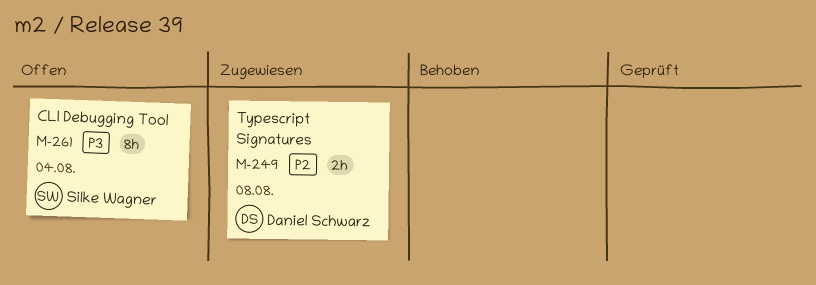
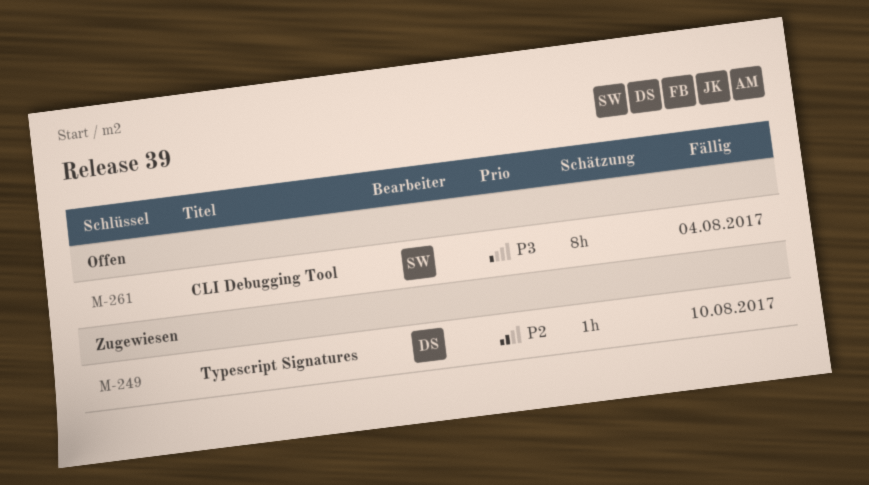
M-249, estimate: 2h -> 1h
M-249, due: Aug 8 -> Aug 10

